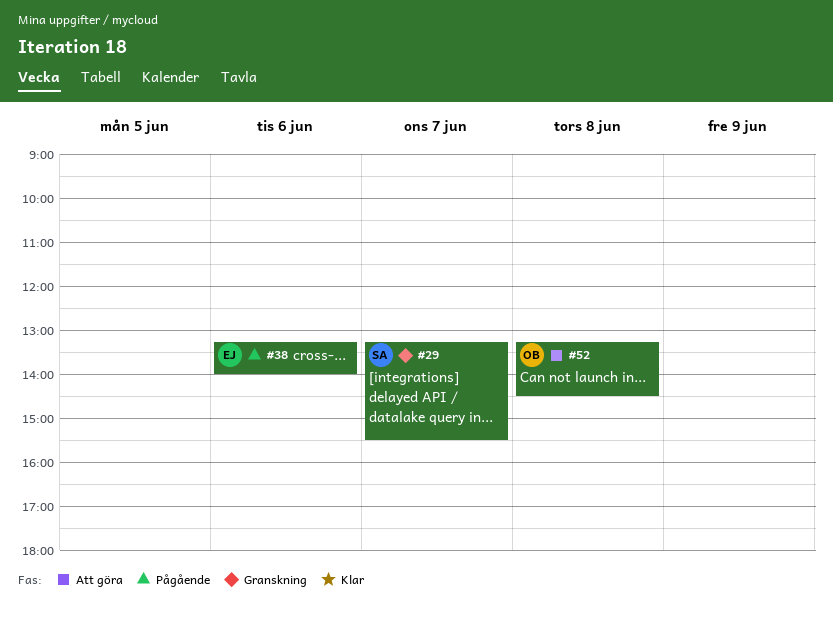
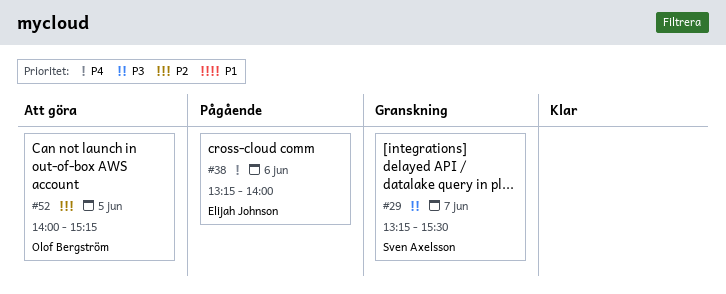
#52, day: Jun 8 -> Jun 5
#52, begins: 13:15 -> 14:00
#52, ends: 14:30 -> 15:15

